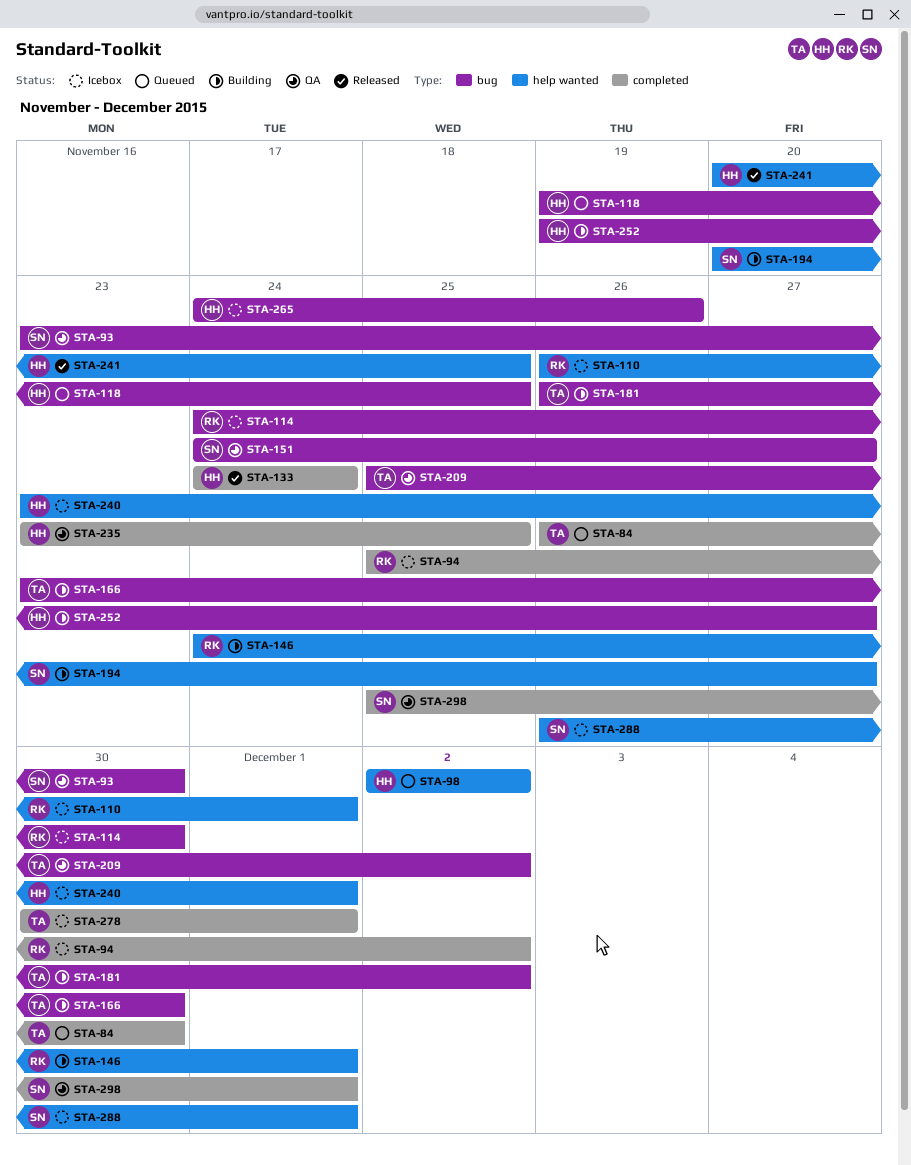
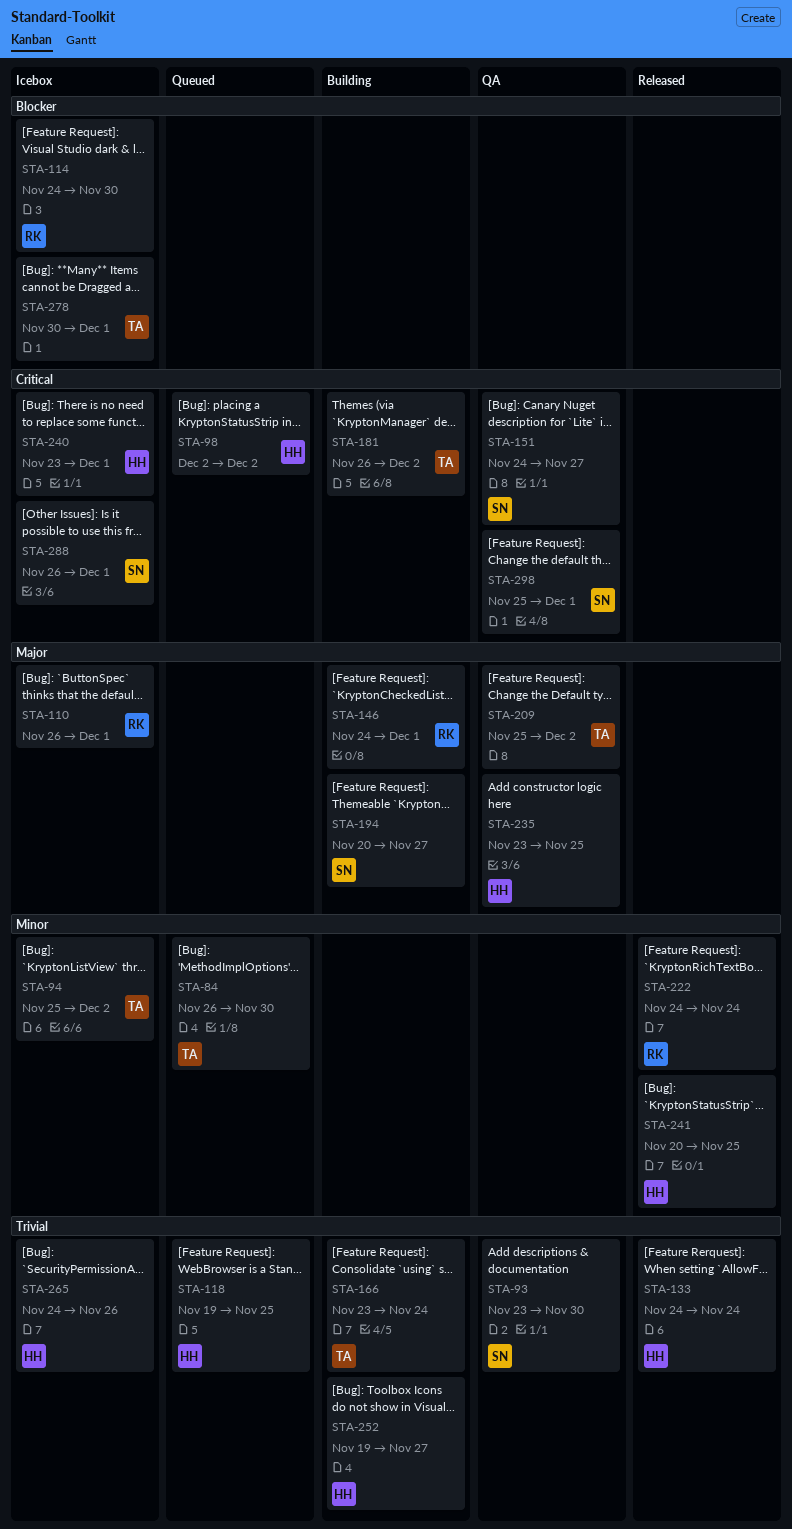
STA-94, owner: RK -> TA
STA-166, due: Nov 30 -> Nov 24
STA-222: none -> present

